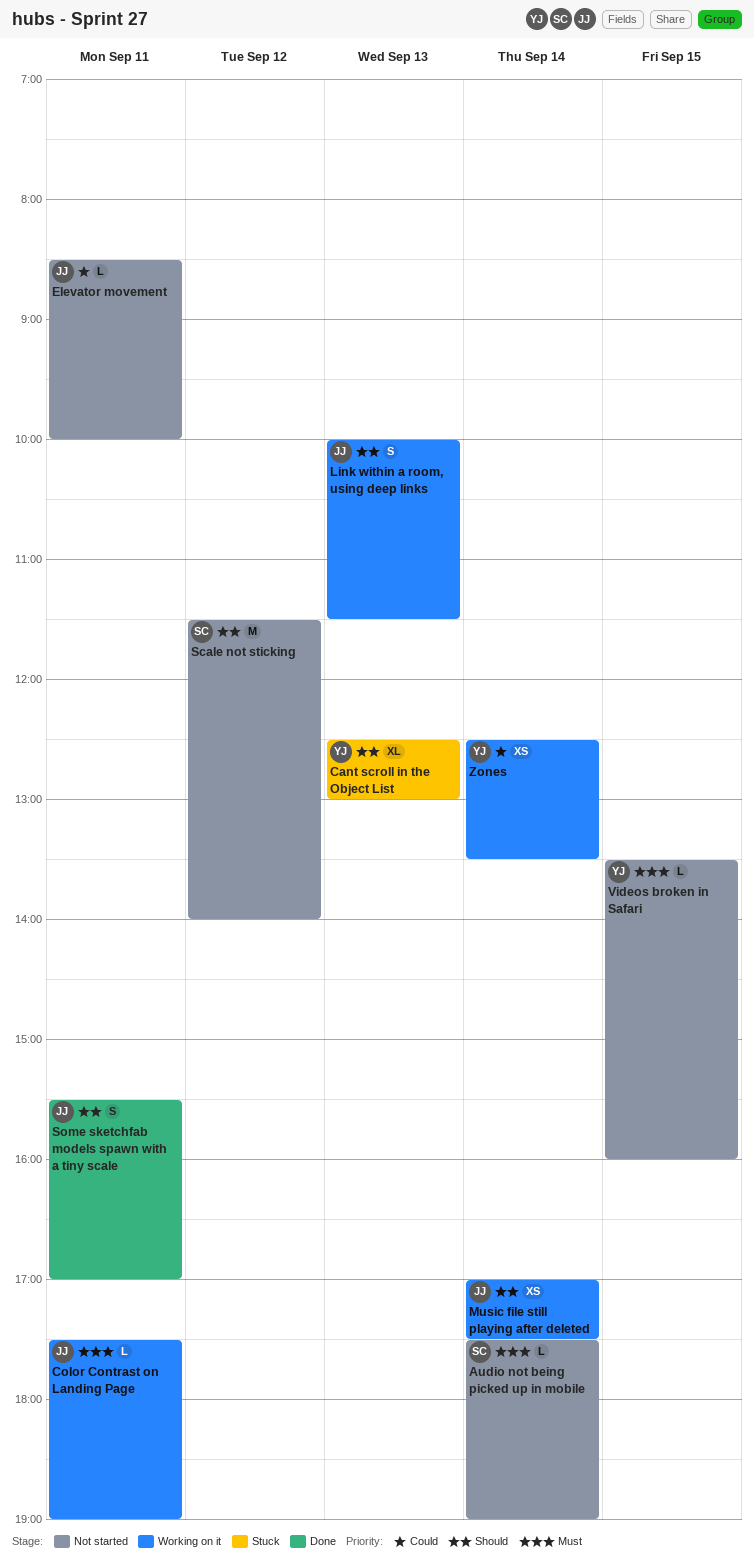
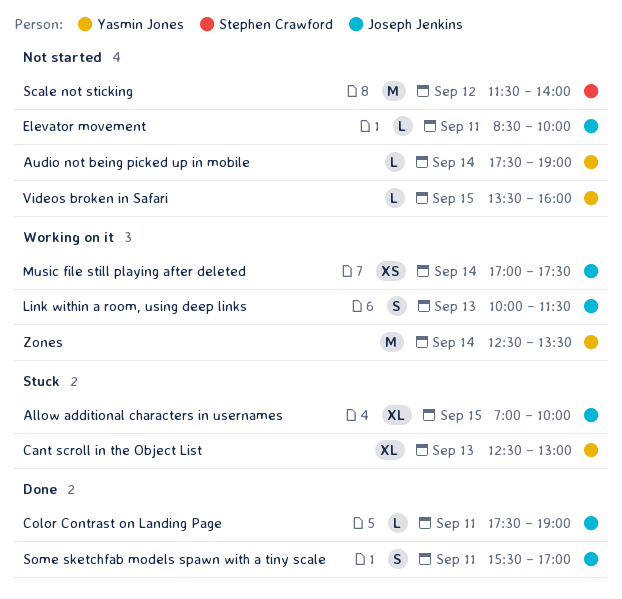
Allow additional characters in usernames: none -> present
Audio not being picked up in mobile, owner: Stephen Crawford -> Yasmin Jones
Color Contrast on Landing Page, status: Working on it -> Done
Zones, estimate: XS -> M

